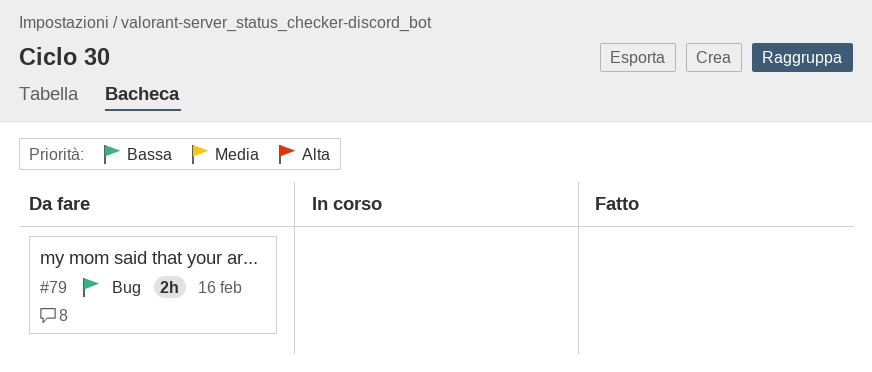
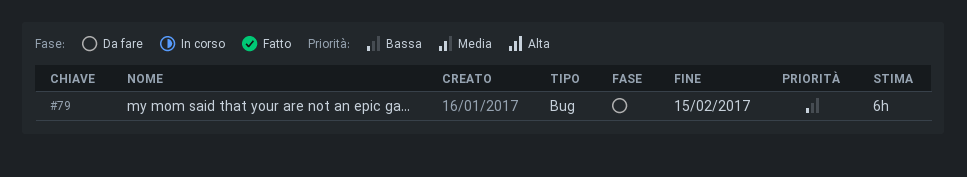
#79, estimate: 2h -> 6h
#79, due: Feb 16 -> Feb 15

